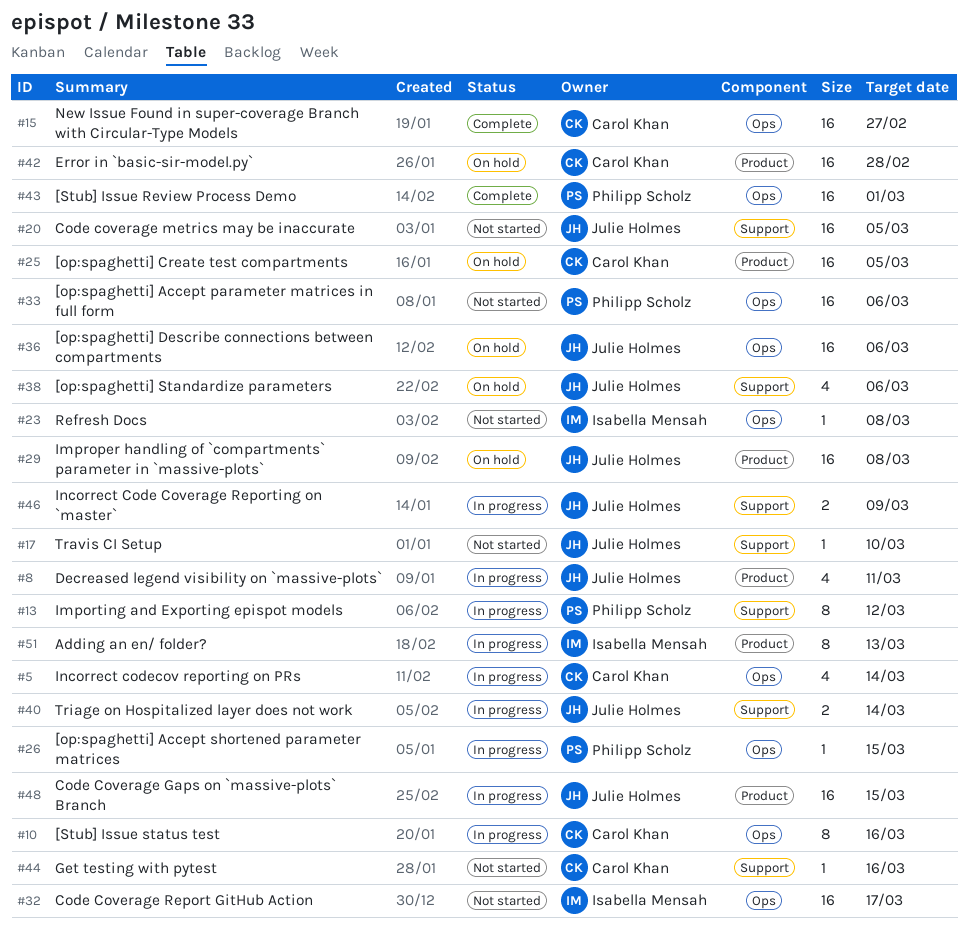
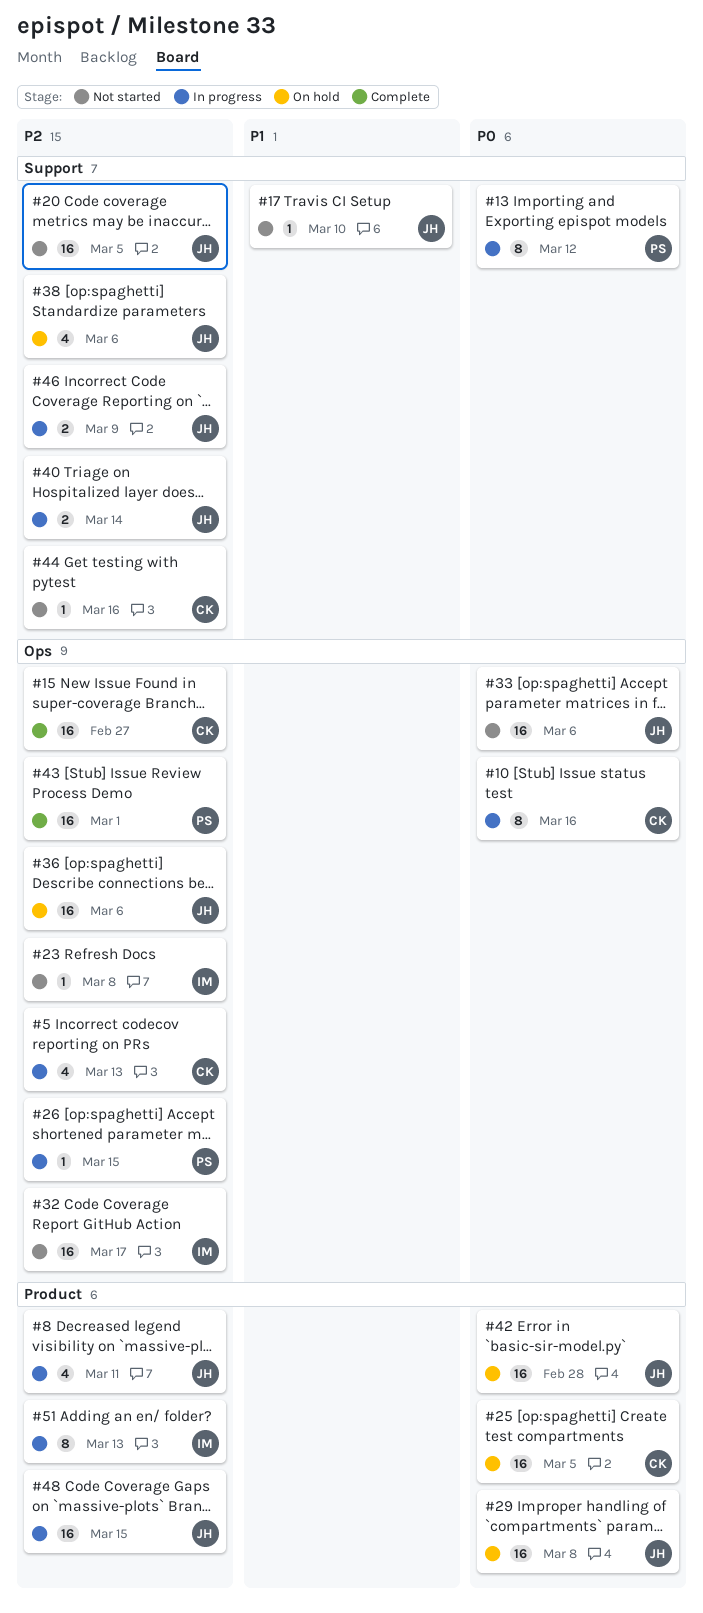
#5, due: Mar 14 -> Mar 13
#33, owner: Philipp Scholz -> Julie Holmes
#42, owner: Carol Khan -> Julie Holmes

